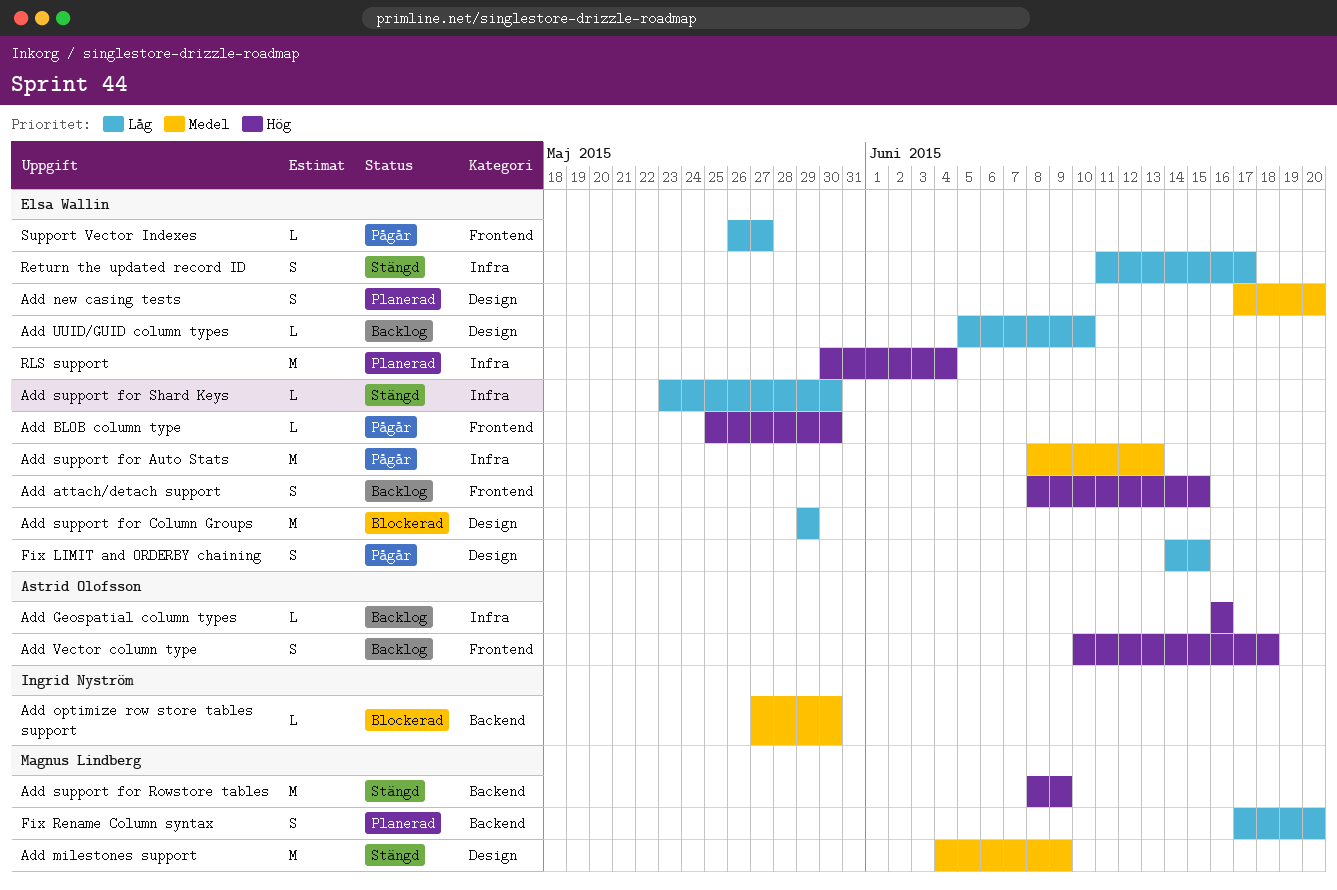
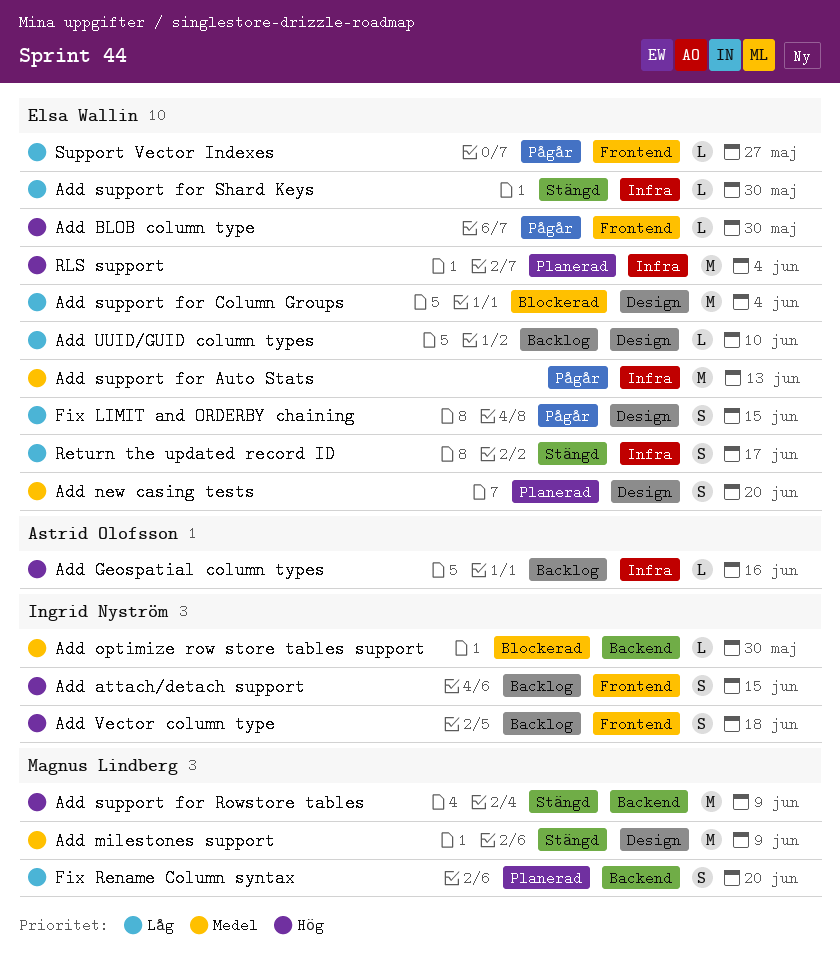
Add attach/detach support, owner: Elsa Wallin -> Ingrid Nyström
Add support for Column Groups, due: May 29 -> Jun 4
Add Vector column type, owner: Astrid Olofsson -> Ingrid Nyström

